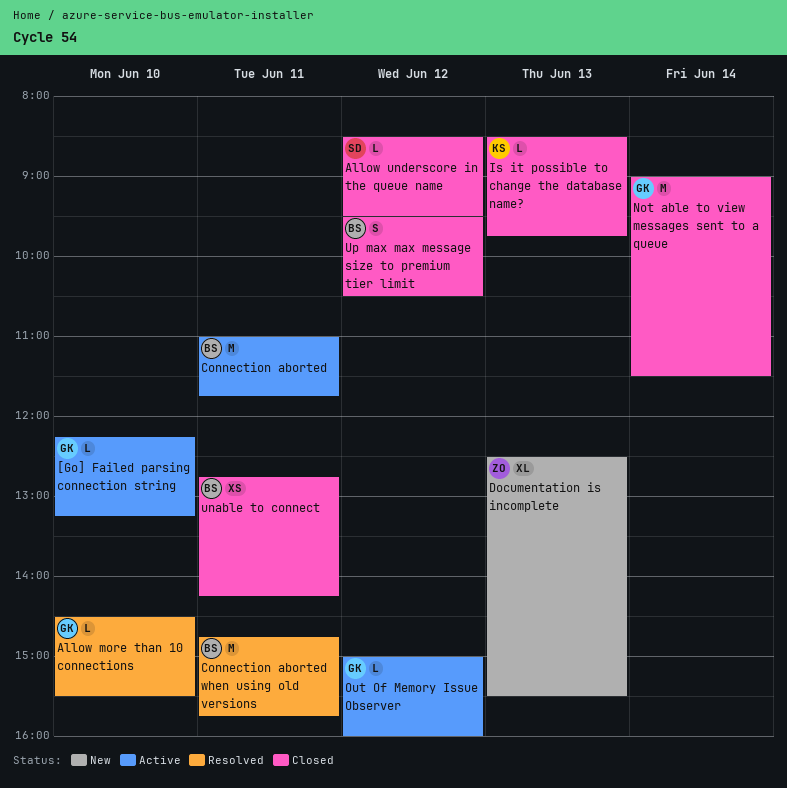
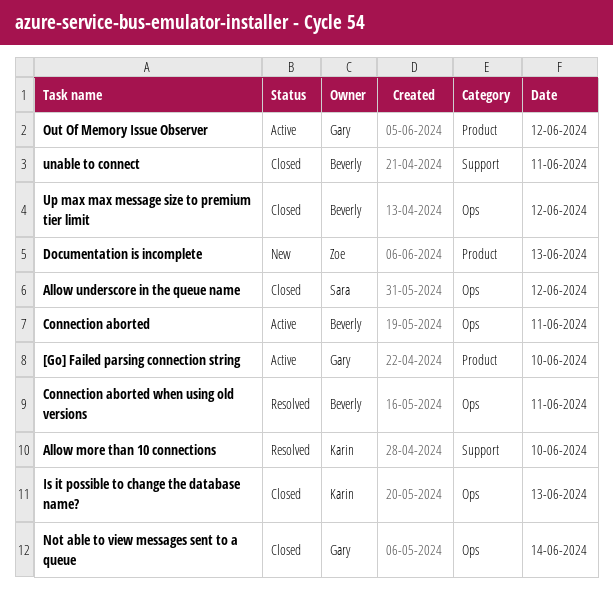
Allow more than 10 connections, owner: Gary -> Karin

